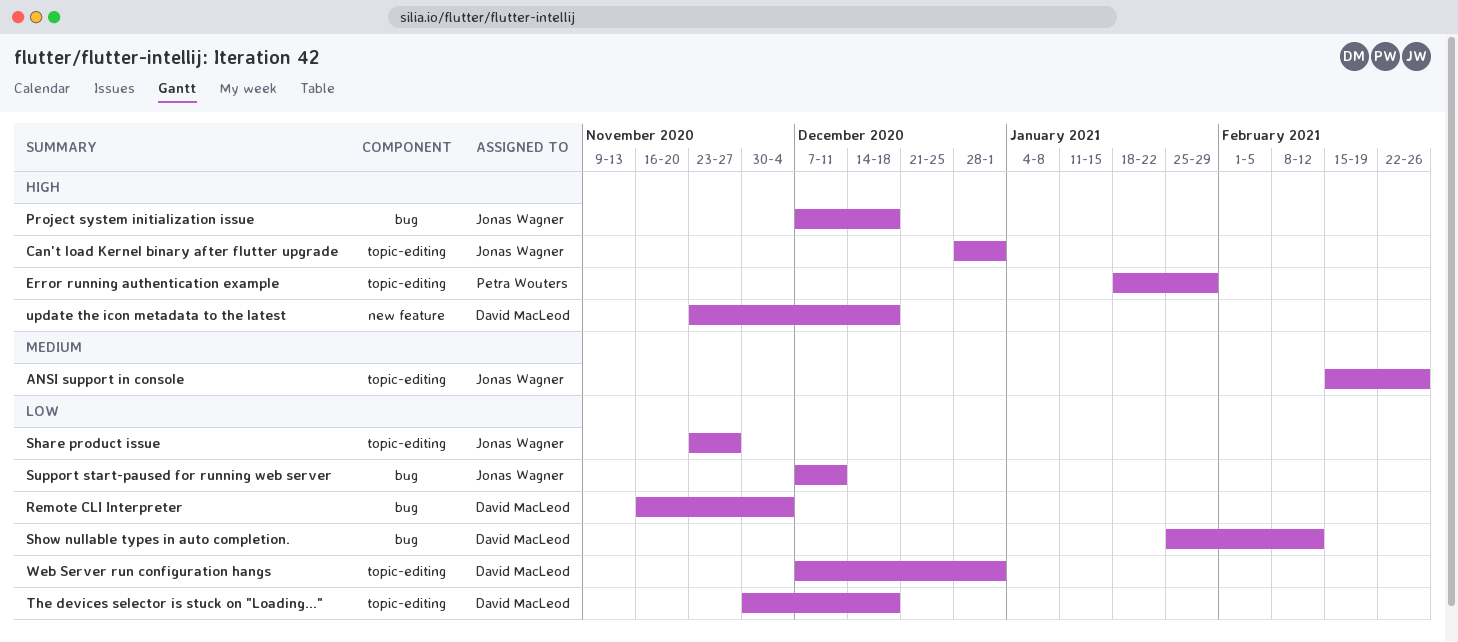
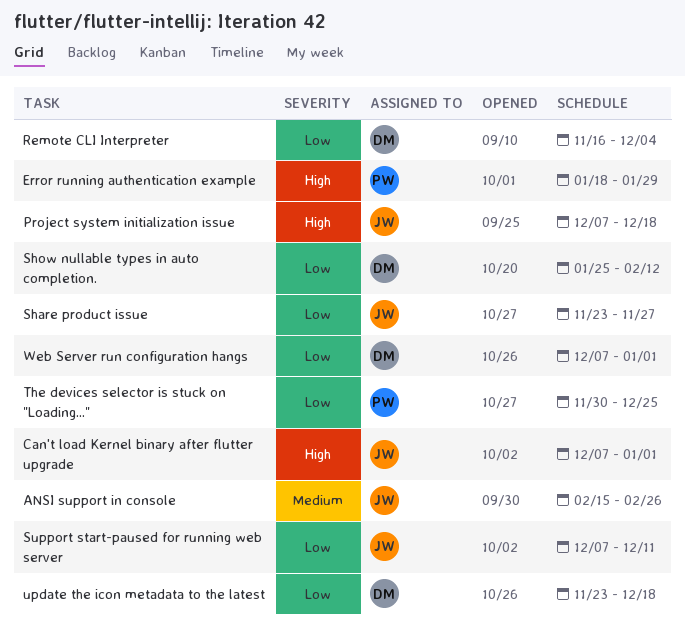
Can't load Kernel binary after flutter upgrade, start: Dec 28 -> Dec 7
The devices selector is stuck on "Loading...", owner: David MacLeod -> Petra Wouters
The devices selector is stuck on "Loading...", due: Dec 18 -> Dec 25
update the icon metadata to the latest, priority: High -> Low

